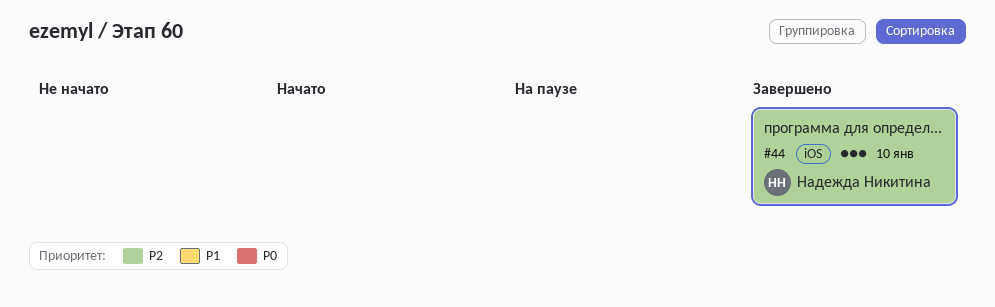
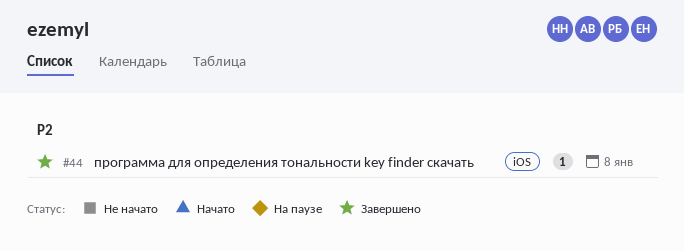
#44, estimate: 3 -> 1
#44, due: Jan 10 -> Jan 8

